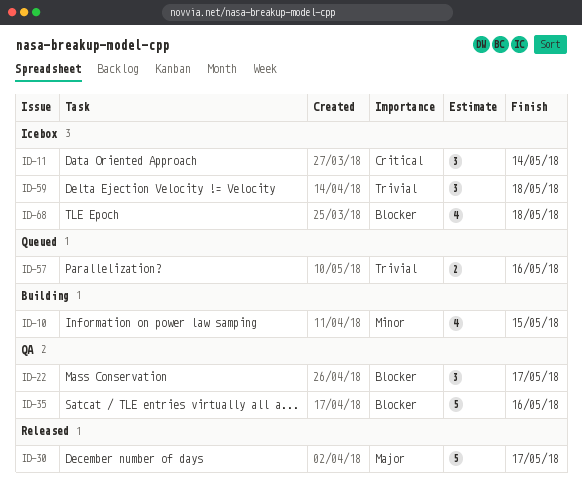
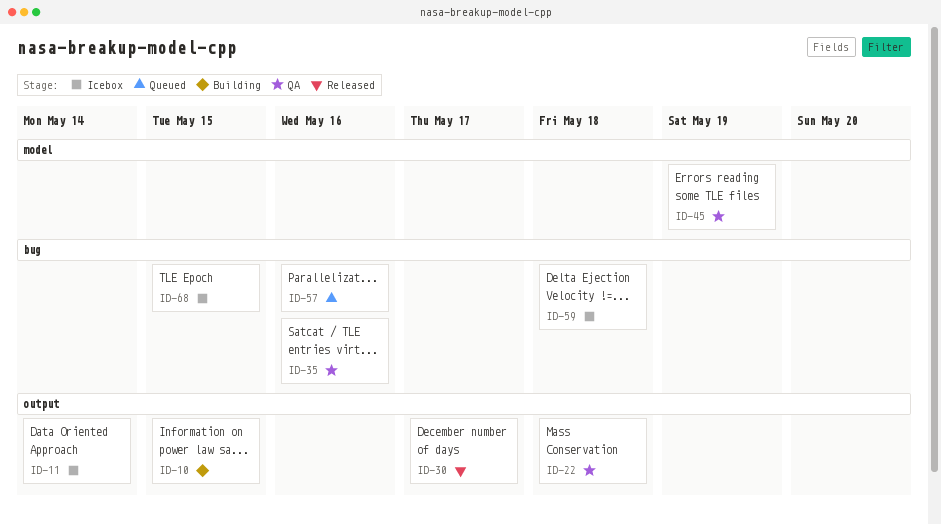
ID-22, due: May 17 -> May 18
ID-45: none -> present
ID-68, due: May 18 -> May 15

